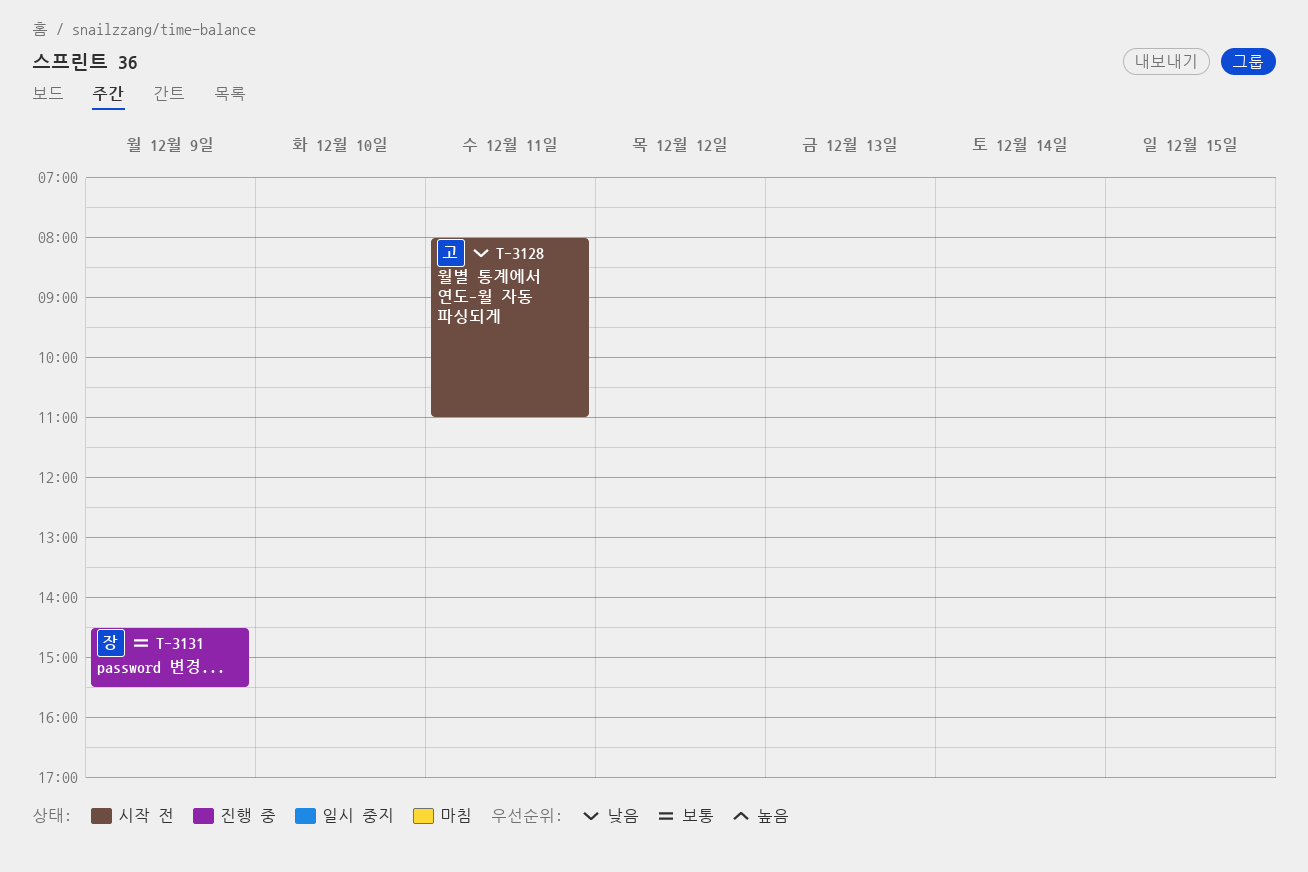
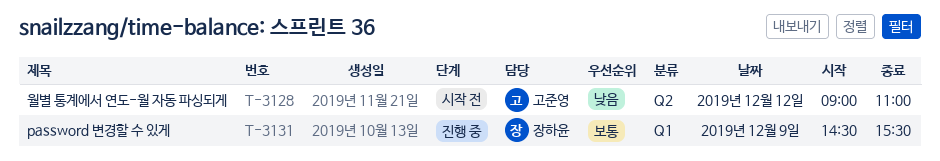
T-3128, day: Dec 11 -> Dec 12
T-3128, begins: 08:00 -> 09:00

